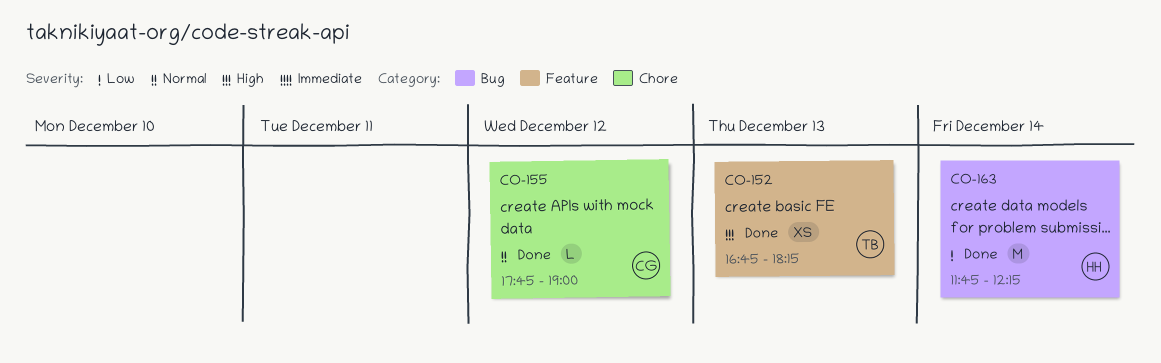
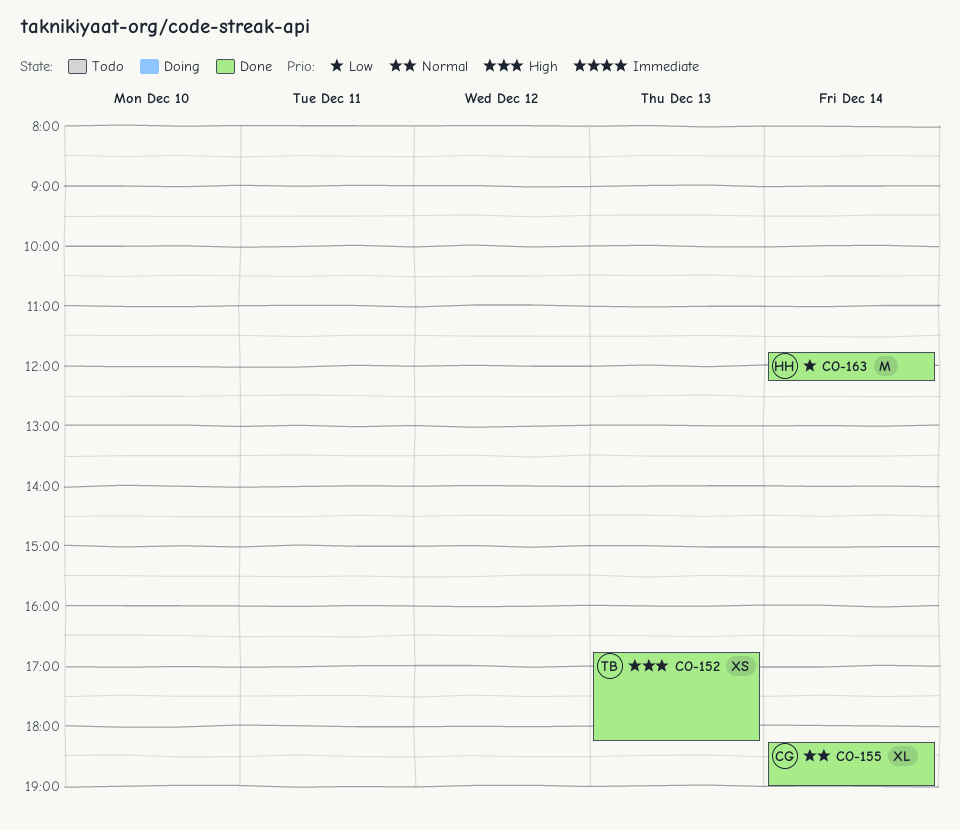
CO-155, estimate: L -> XL
CO-155, day: Dec 12 -> Dec 14
CO-155, begins: 17:45 -> 18:15

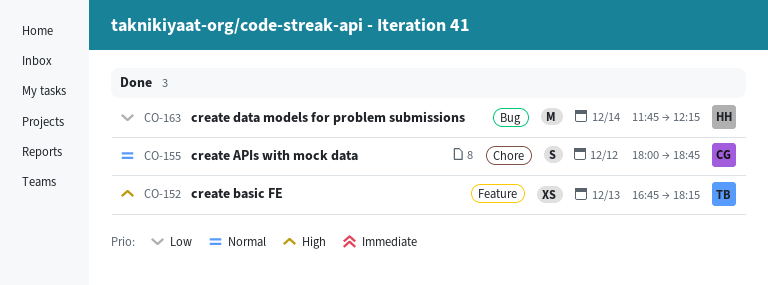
CO-155, estimate: XL -> S
CO-155, day: Dec 14 -> Dec 12
CO-155, begins: 18:15 -> 18:00
CO-155, ends: 19:00 -> 18:45

